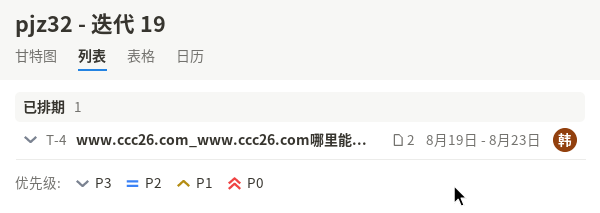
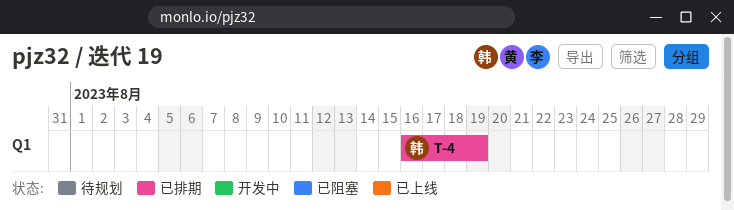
T-4, start: Aug 19 -> Aug 16
T-4, due: Aug 23 -> Aug 19

